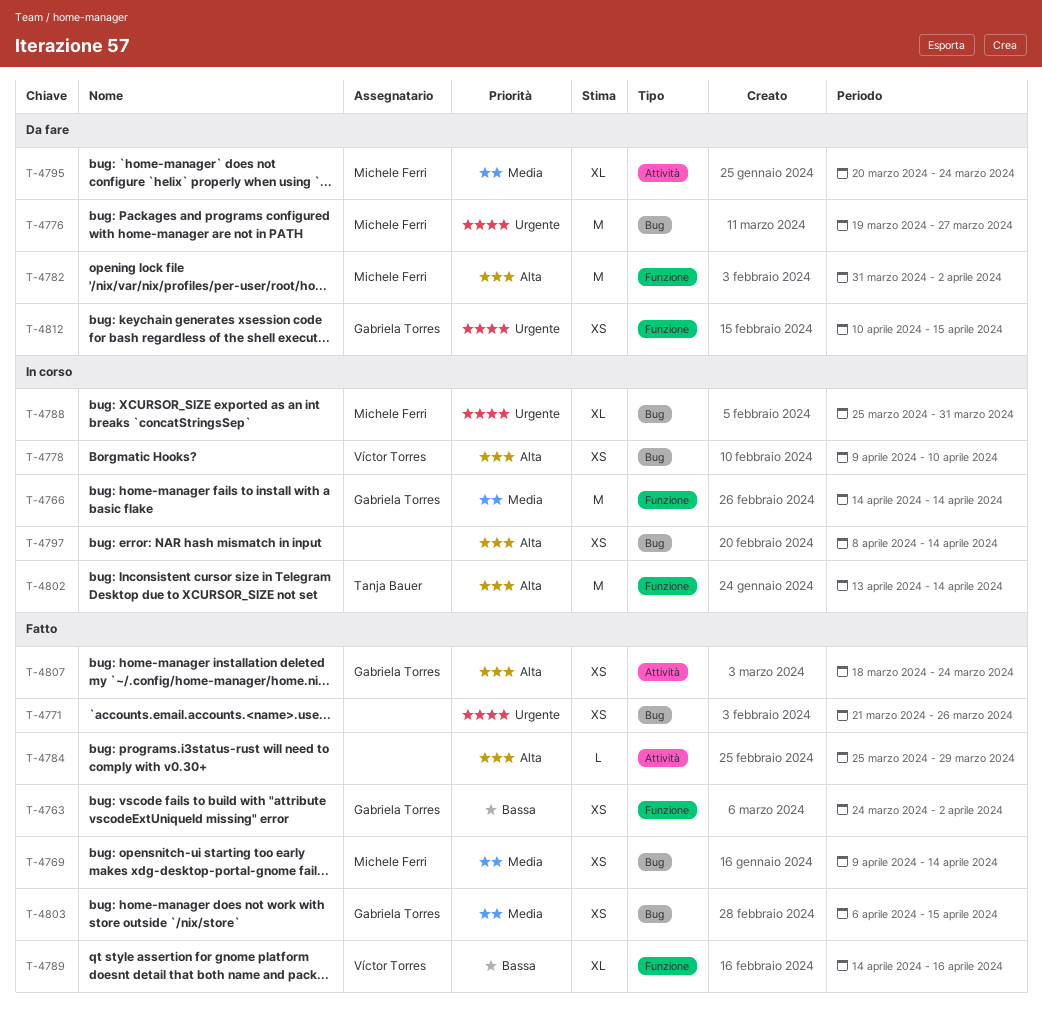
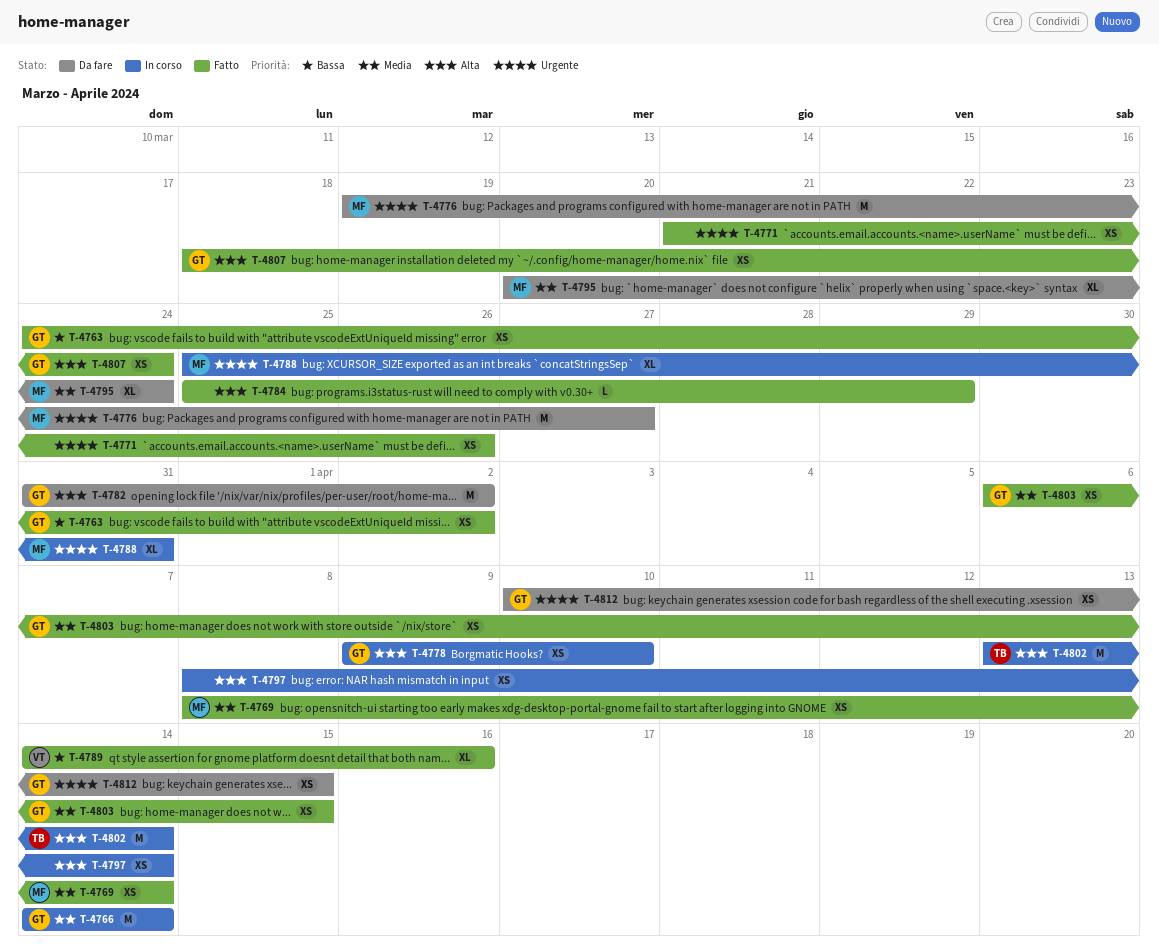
T-4769, start: Apr 9 -> Apr 8
T-4778, owner: Víctor Torres -> Gabriela Torres
T-4782, owner: Michele Ferri -> Gabriela Torres

